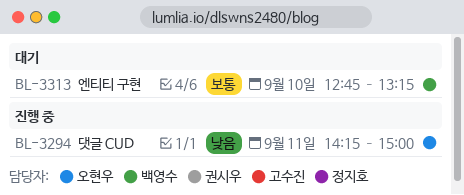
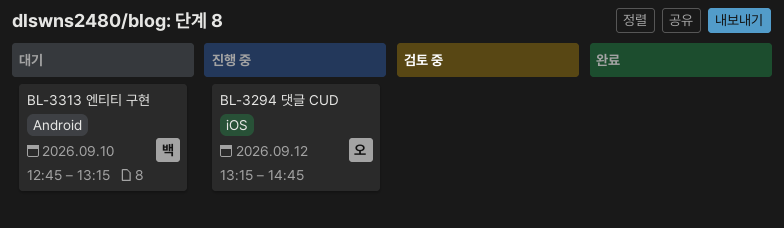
BL-3294, day: Sep 11 -> Sep 12
BL-3294, begins: 14:15 -> 13:15
BL-3294, ends: 15:00 -> 14:45

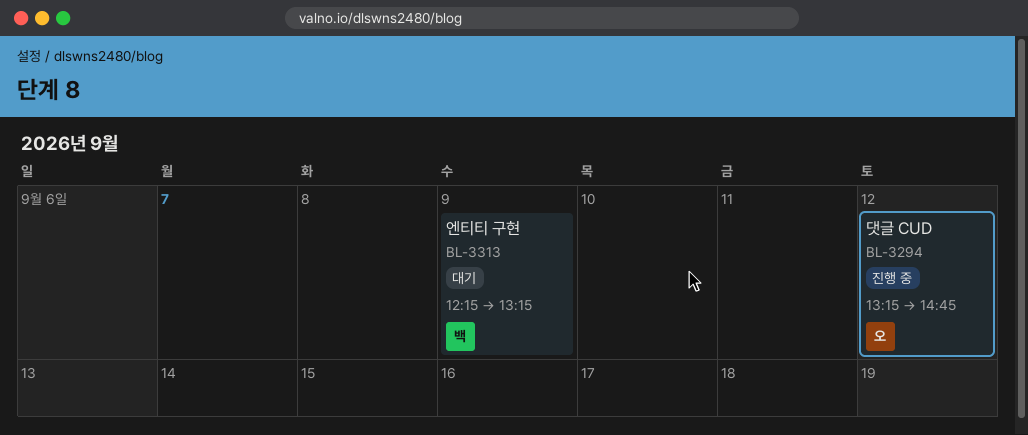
BL-3313, day: Sep 10 -> Sep 9
BL-3313, begins: 12:45 -> 12:15

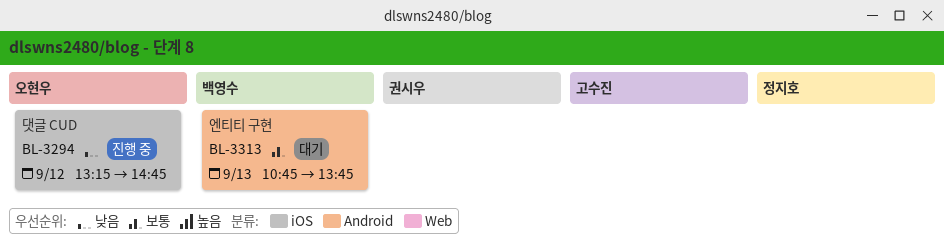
BL-3313, day: Sep 9 -> Sep 13
BL-3313, begins: 12:15 -> 10:45
BL-3313, ends: 13:15 -> 13:45

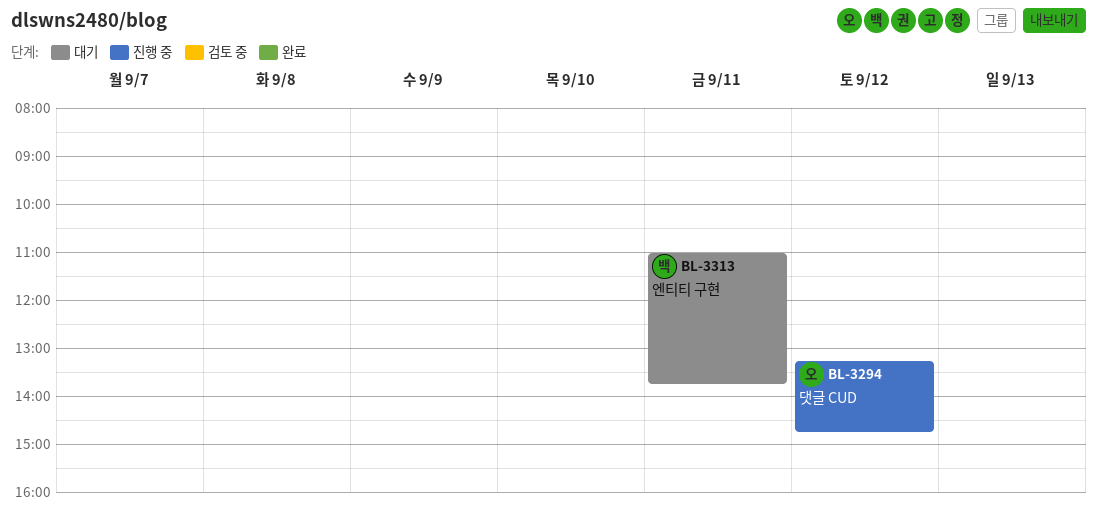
BL-3313, day: Sep 13 -> Sep 11
BL-3313, begins: 10:45 -> 11:00

